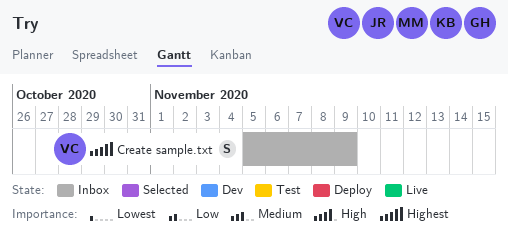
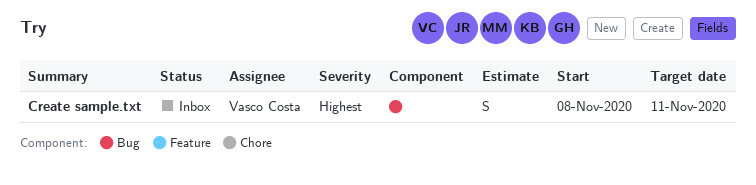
Create sample.txt, start: Nov 5 -> Nov 8
Create sample.txt, due: Nov 9 -> Nov 11

